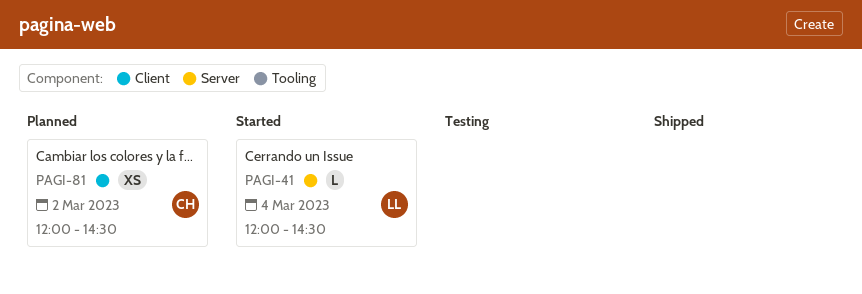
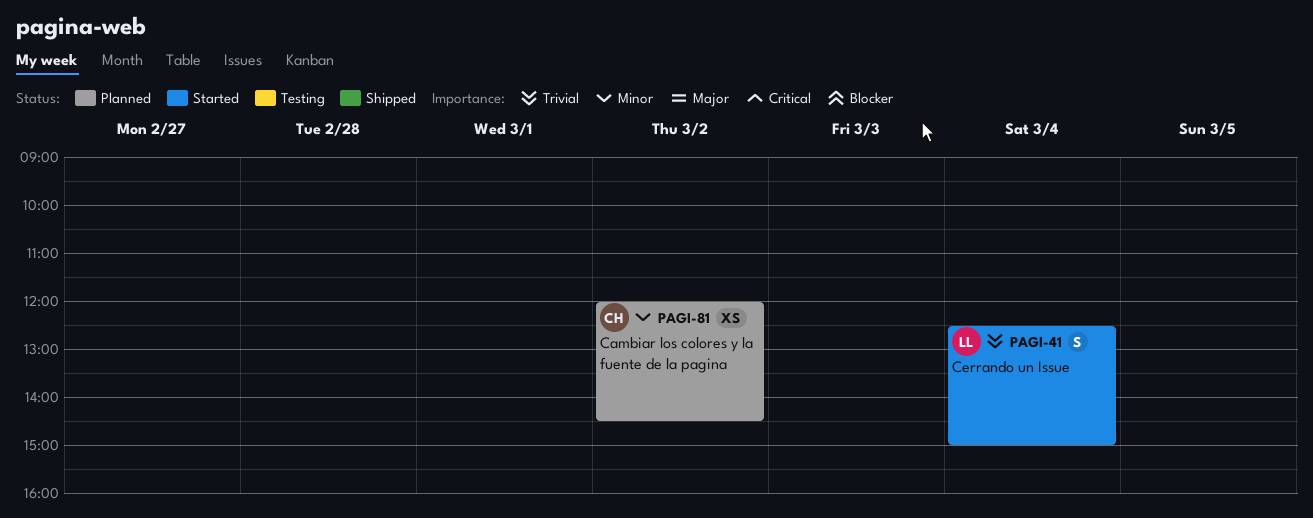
PAGI-41, estimate: L -> S
PAGI-41, begins: 12:00 -> 12:30
PAGI-41, ends: 14:30 -> 15:00

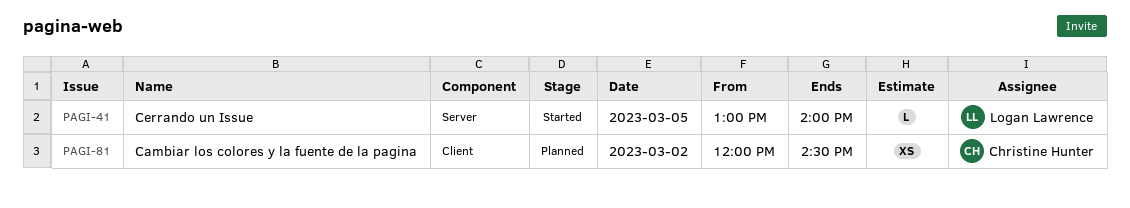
PAGI-41, estimate: S -> L
PAGI-41, day: Mar 4 -> Mar 5
PAGI-41, begins: 12:30 -> 13:00
PAGI-41, ends: 15:00 -> 14:00

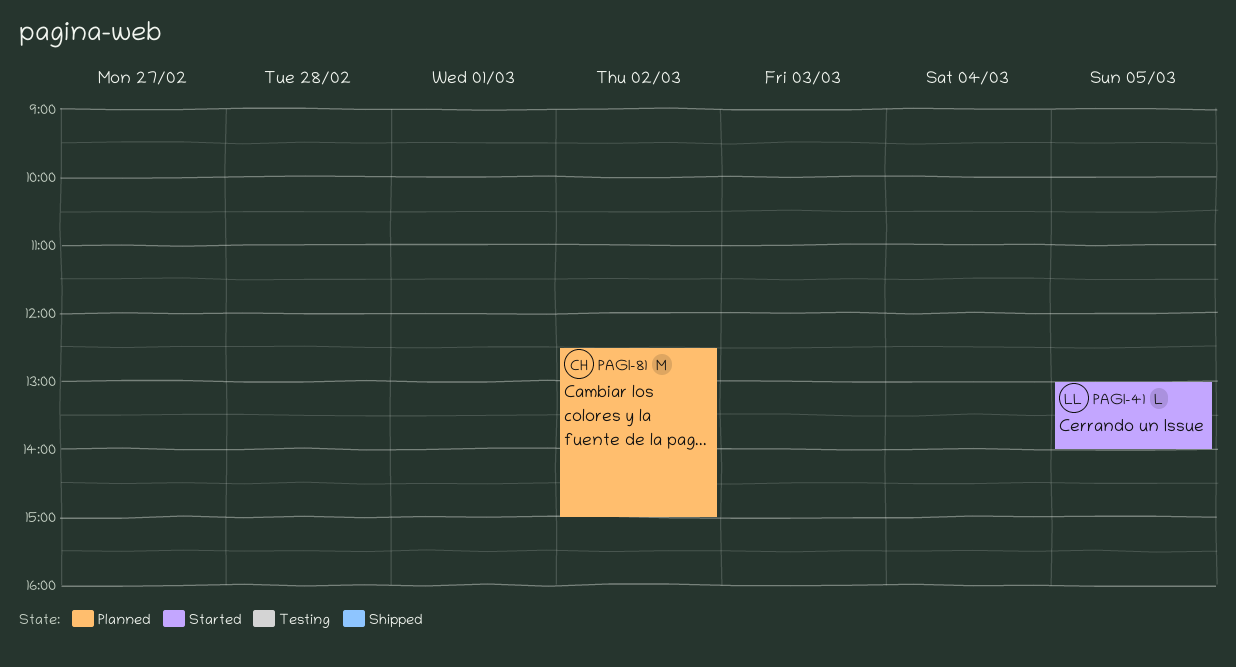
PAGI-81, estimate: XS -> M
PAGI-81, begins: 12:00 -> 12:30
PAGI-81, ends: 14:30 -> 15:00

